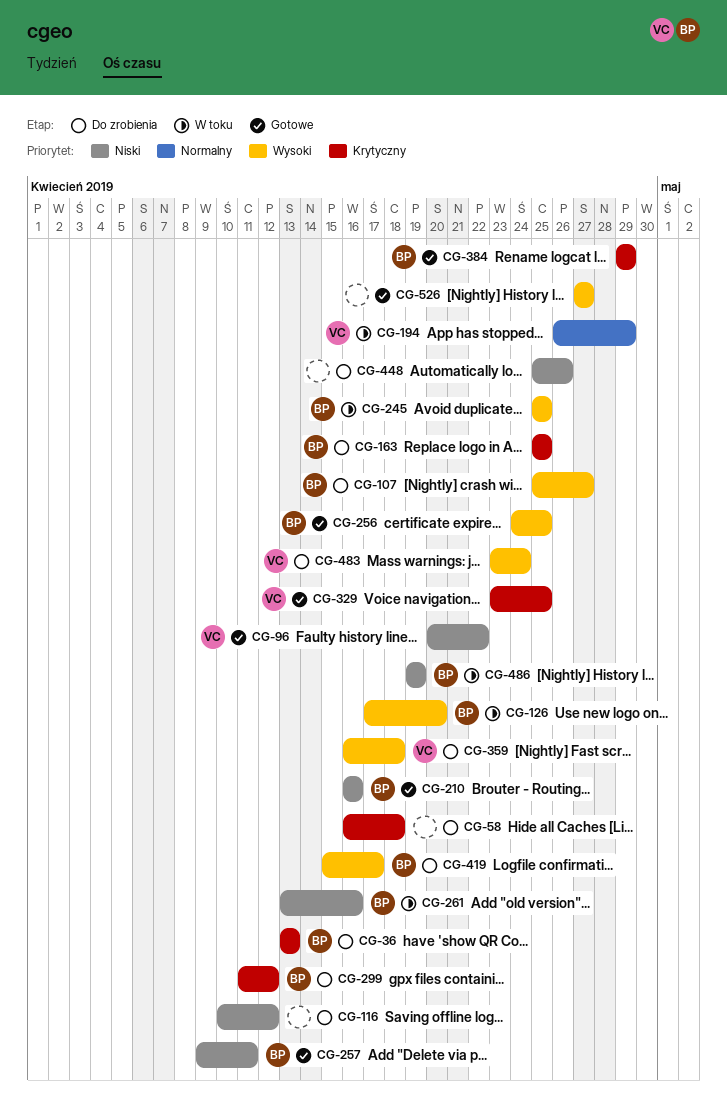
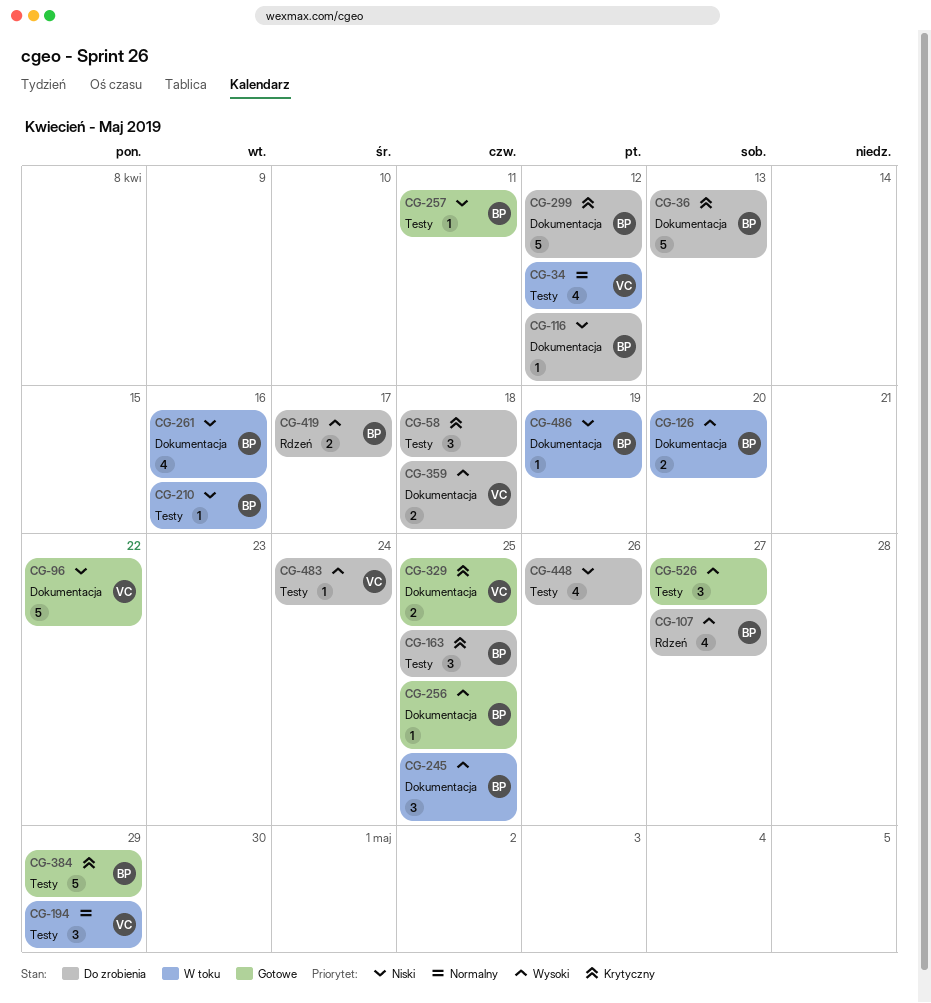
CG-34: none -> present
CG-116, owner: none -> BP
CG-210, status: Gotowe -> W toku

